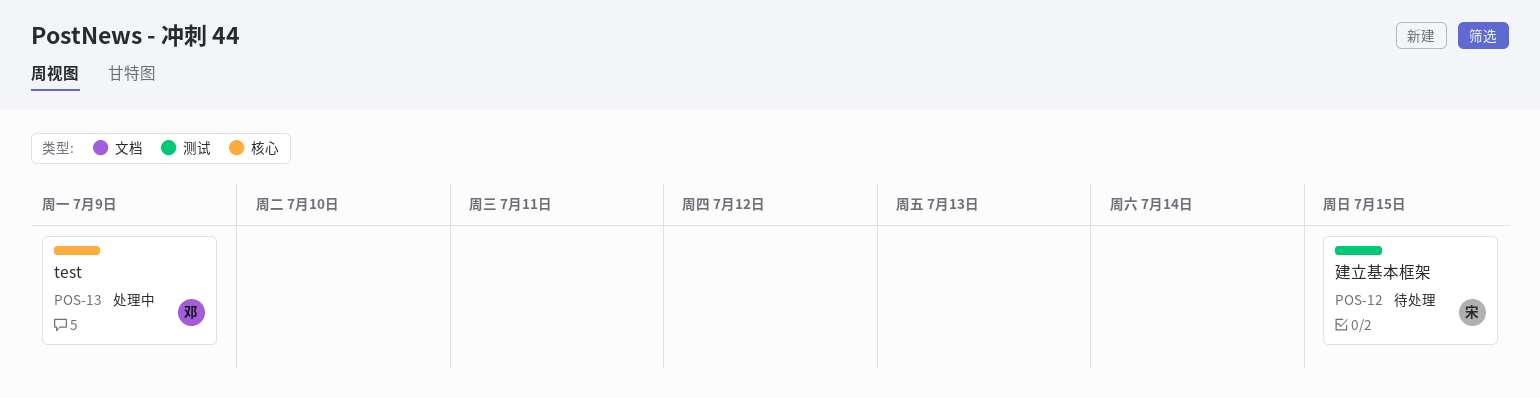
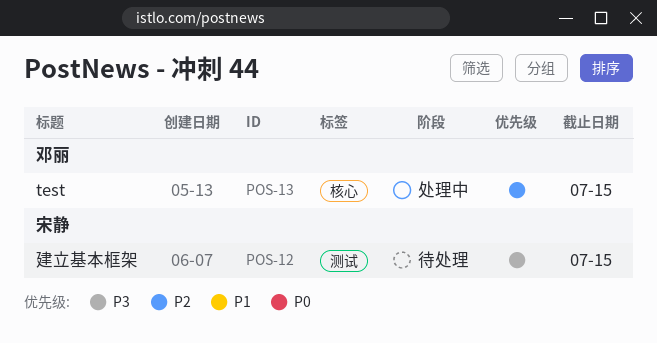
POS-13, due: Jul 9 -> Jul 15

